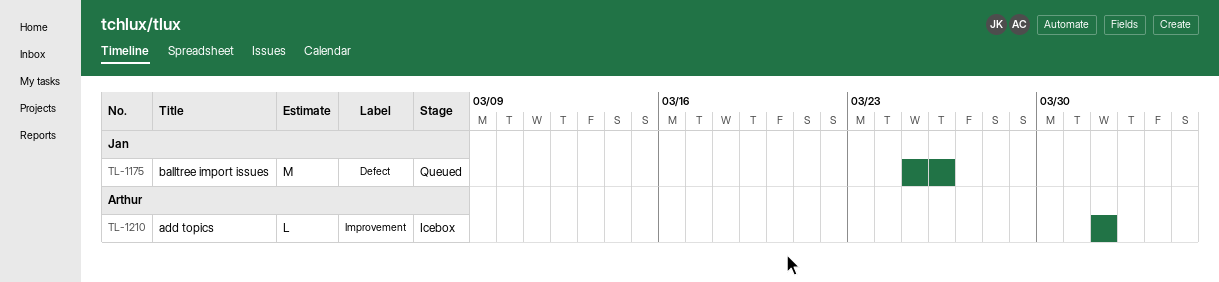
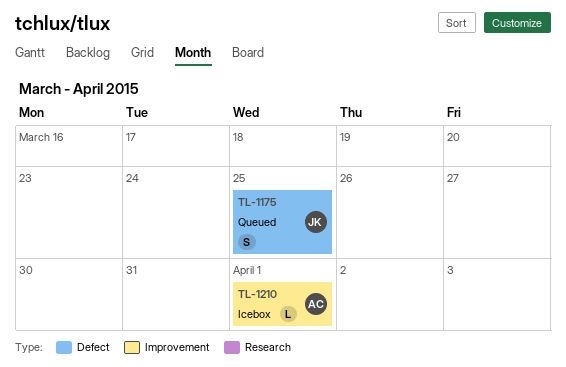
TL-1175, estimate: M -> S
TL-1175, due: Mar 26 -> Mar 25

